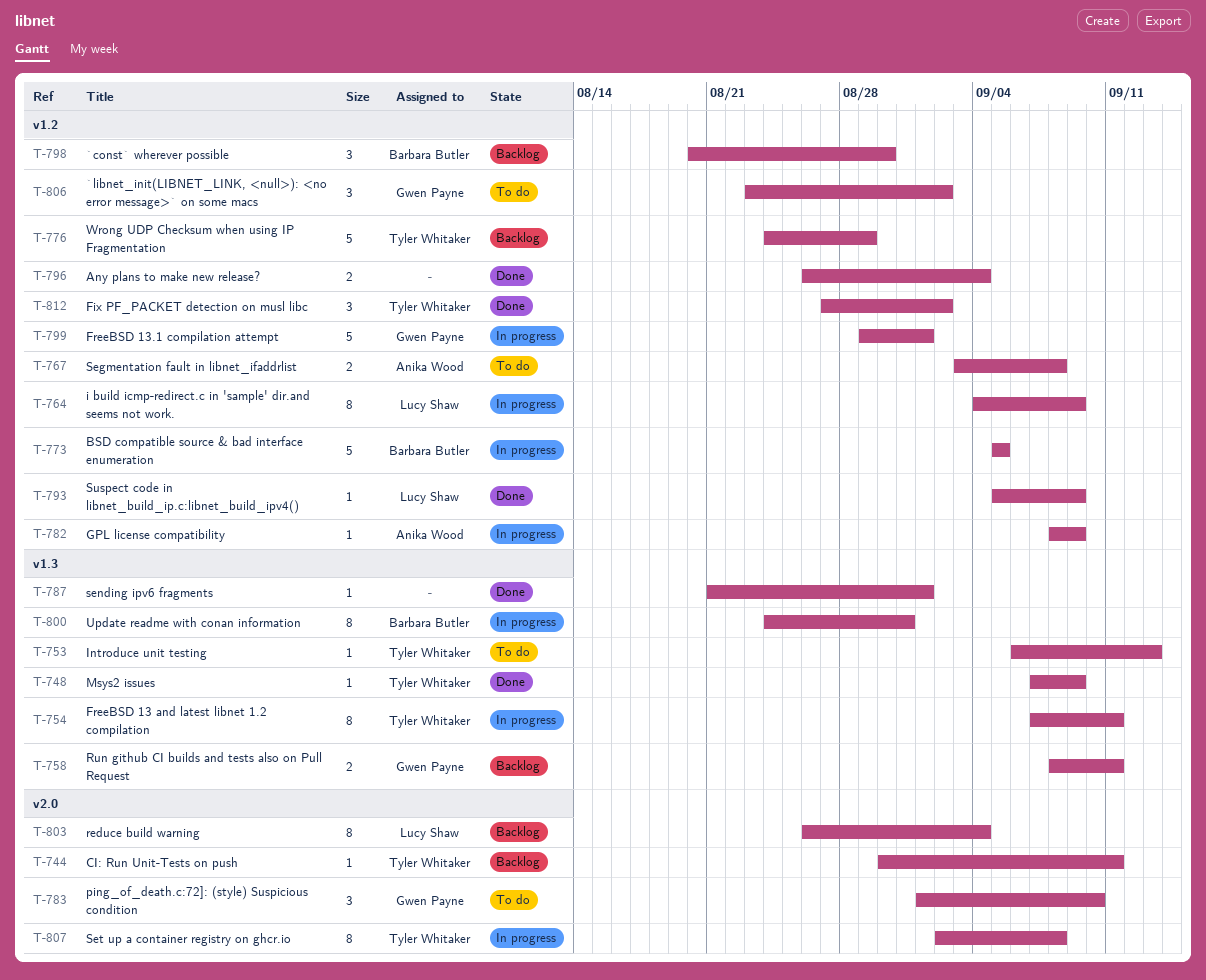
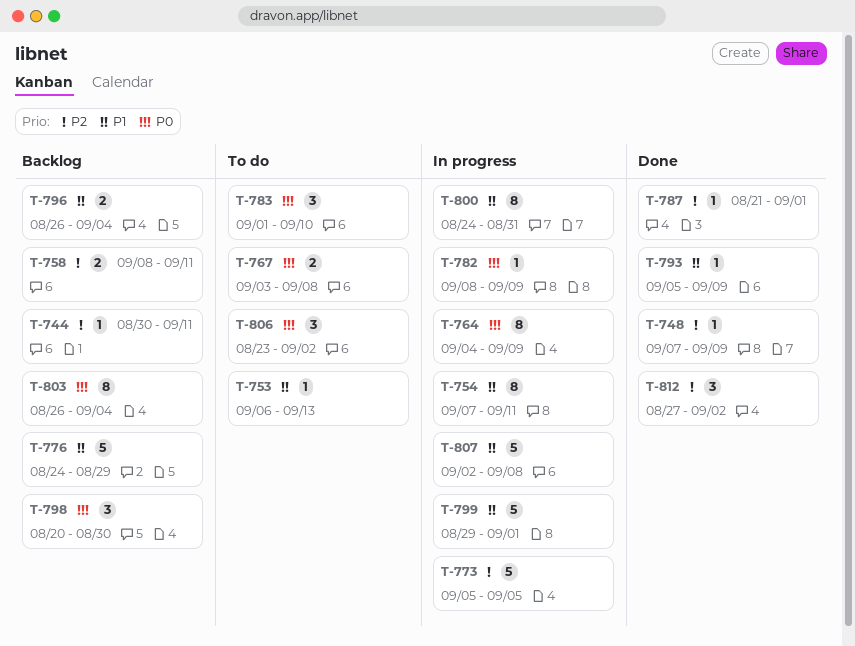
T-796, status: Done -> Backlog
T-807, estimate: 8 -> 5

